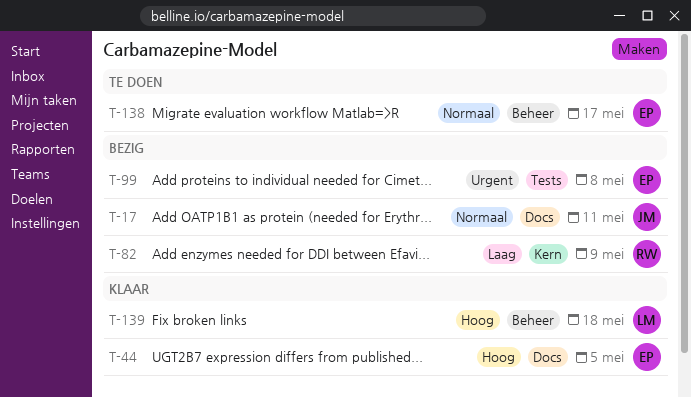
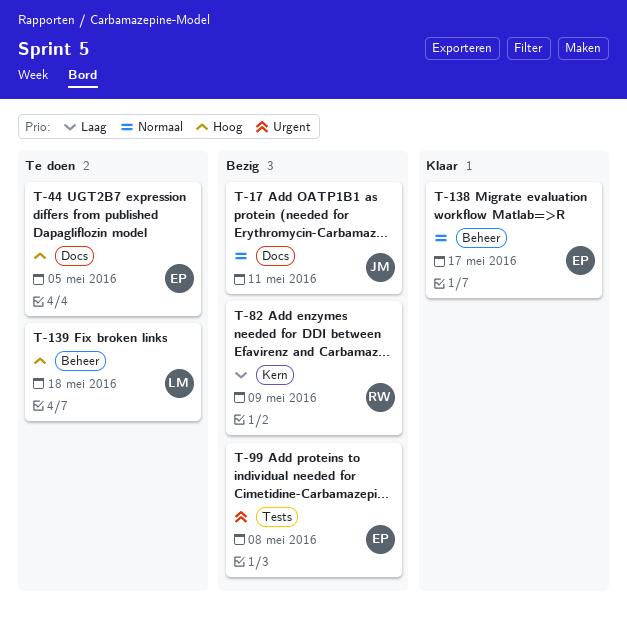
T-44, status: Klaar -> Te doen
T-138, status: Te doen -> Klaar
T-139, status: Klaar -> Te doen

